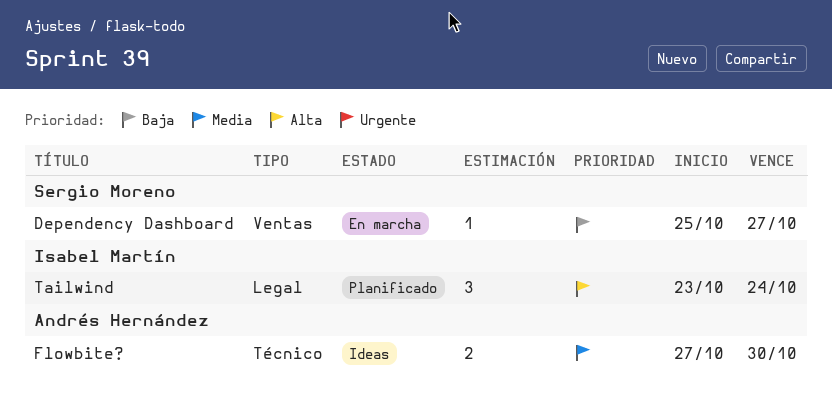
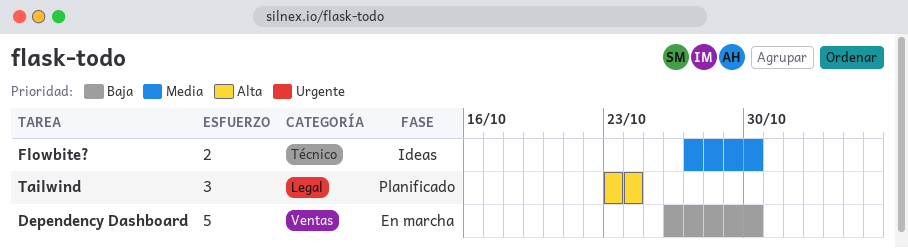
Dependency Dashboard, estimate: 1 -> 5
Dependency Dashboard, start: Oct 25 -> Oct 26
Dependency Dashboard, due: Oct 27 -> Oct 30

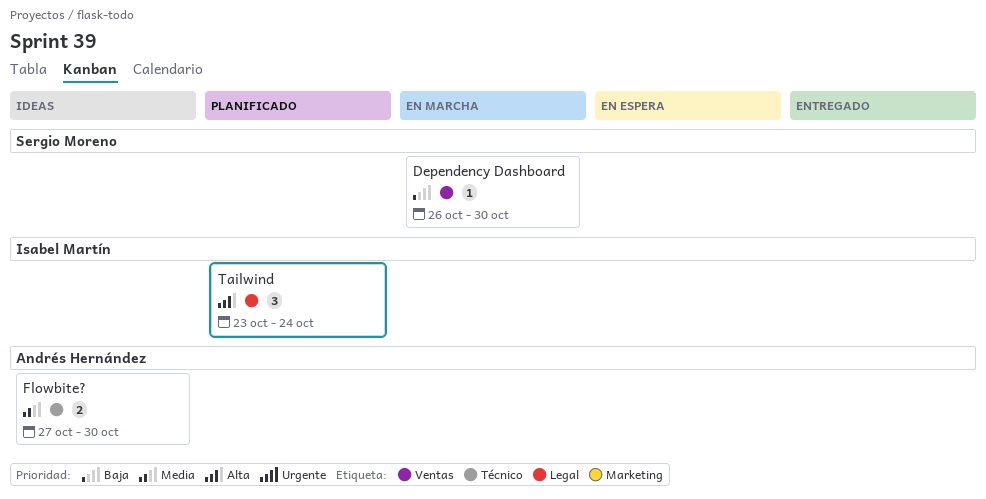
Dependency Dashboard, estimate: 5 -> 1

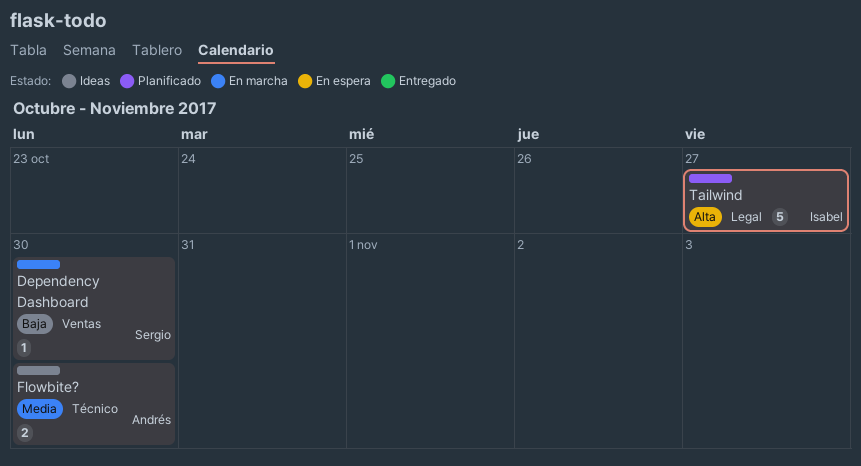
Tailwind, estimate: 3 -> 5
Tailwind, due: Oct 24 -> Oct 27

